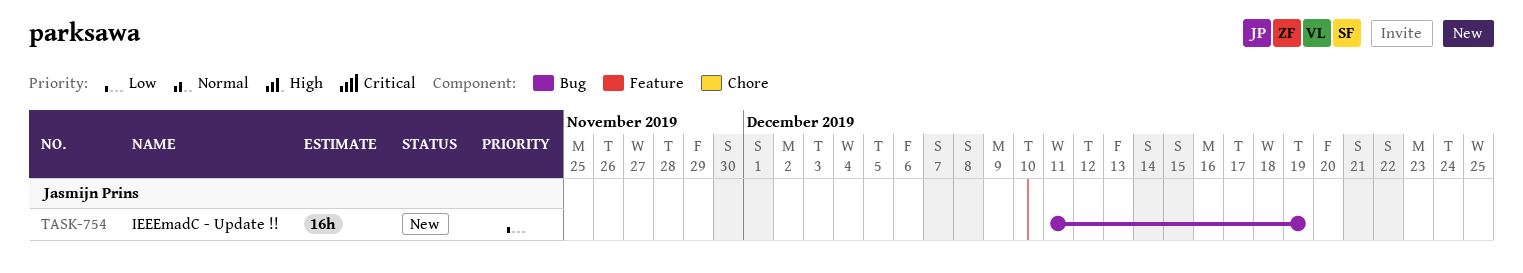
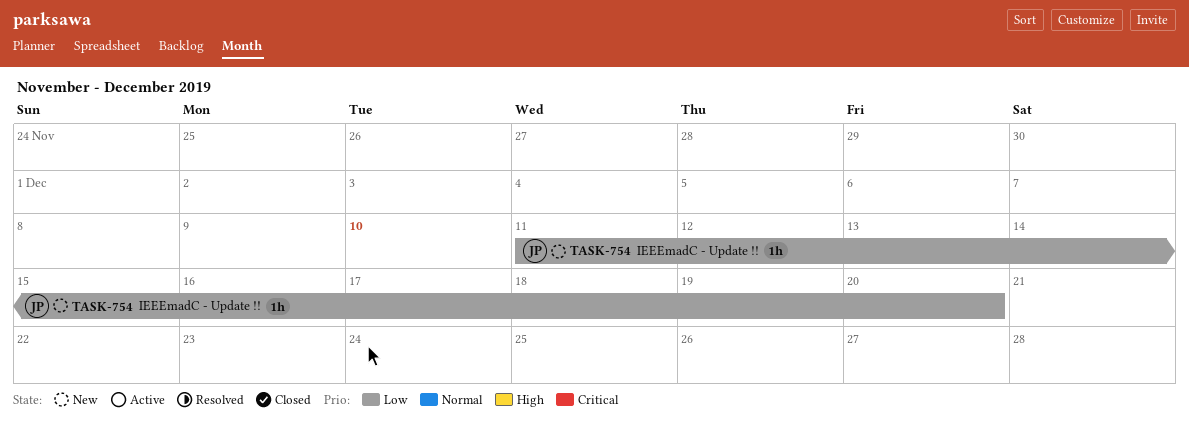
TASK-754, estimate: 16h -> 1h
TASK-754, due: Dec 19 -> Dec 20

